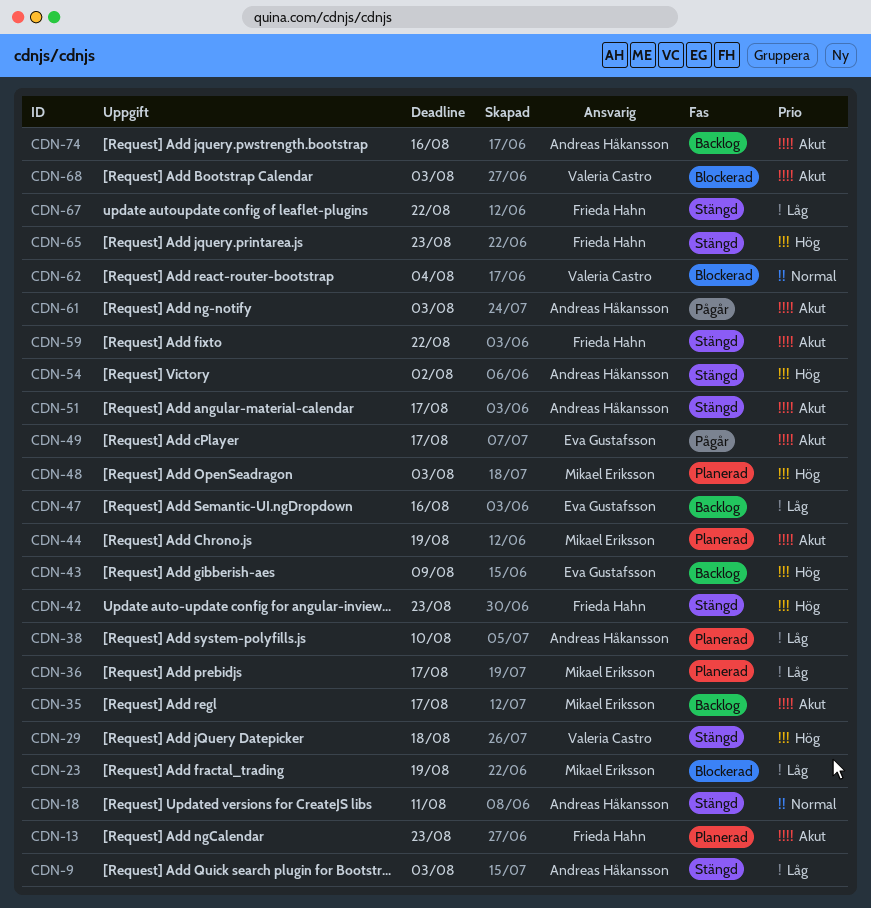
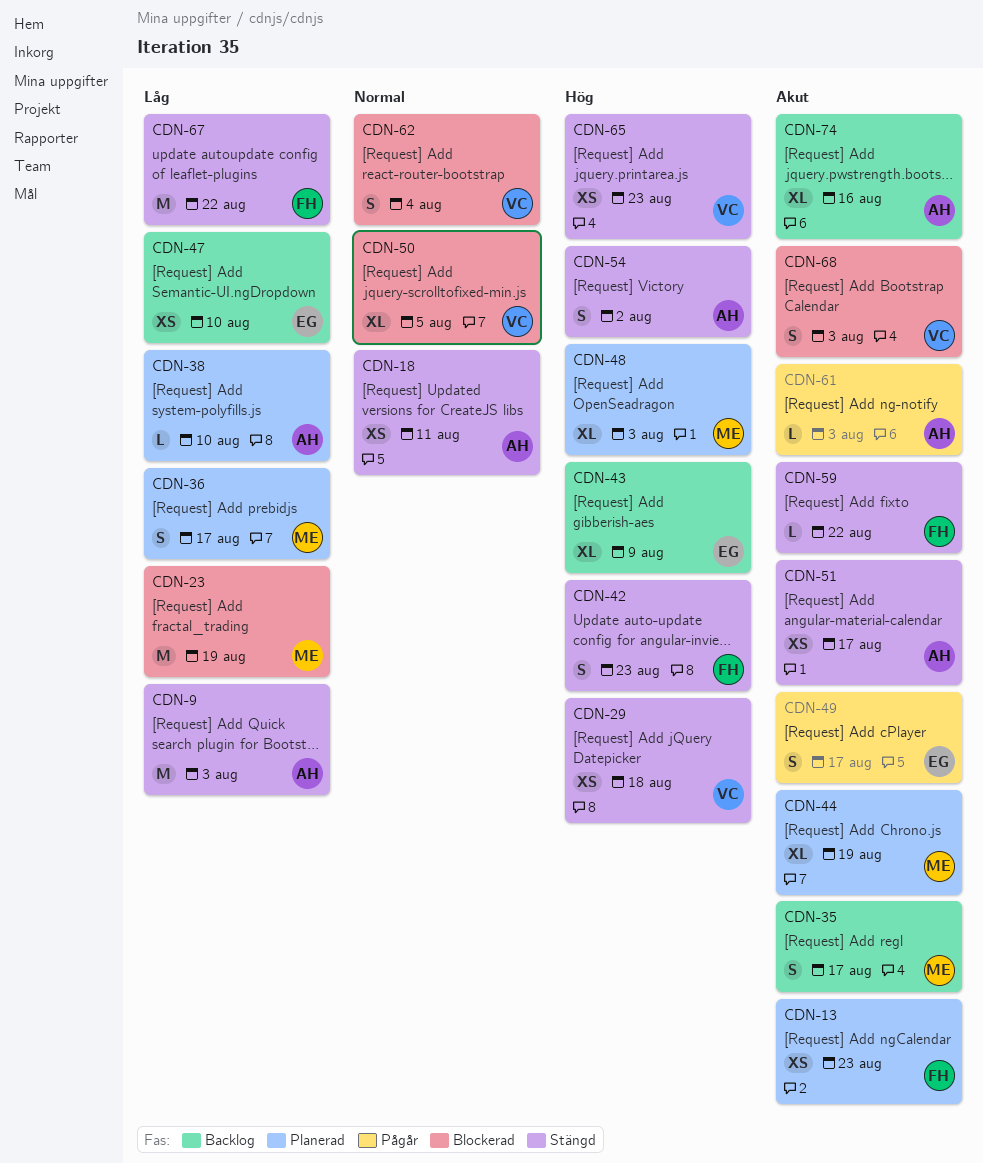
CDN-47, due: Aug 16 -> Aug 10
CDN-50: none -> present
CDN-65, owner: Frieda Hahn -> Valeria Castro

